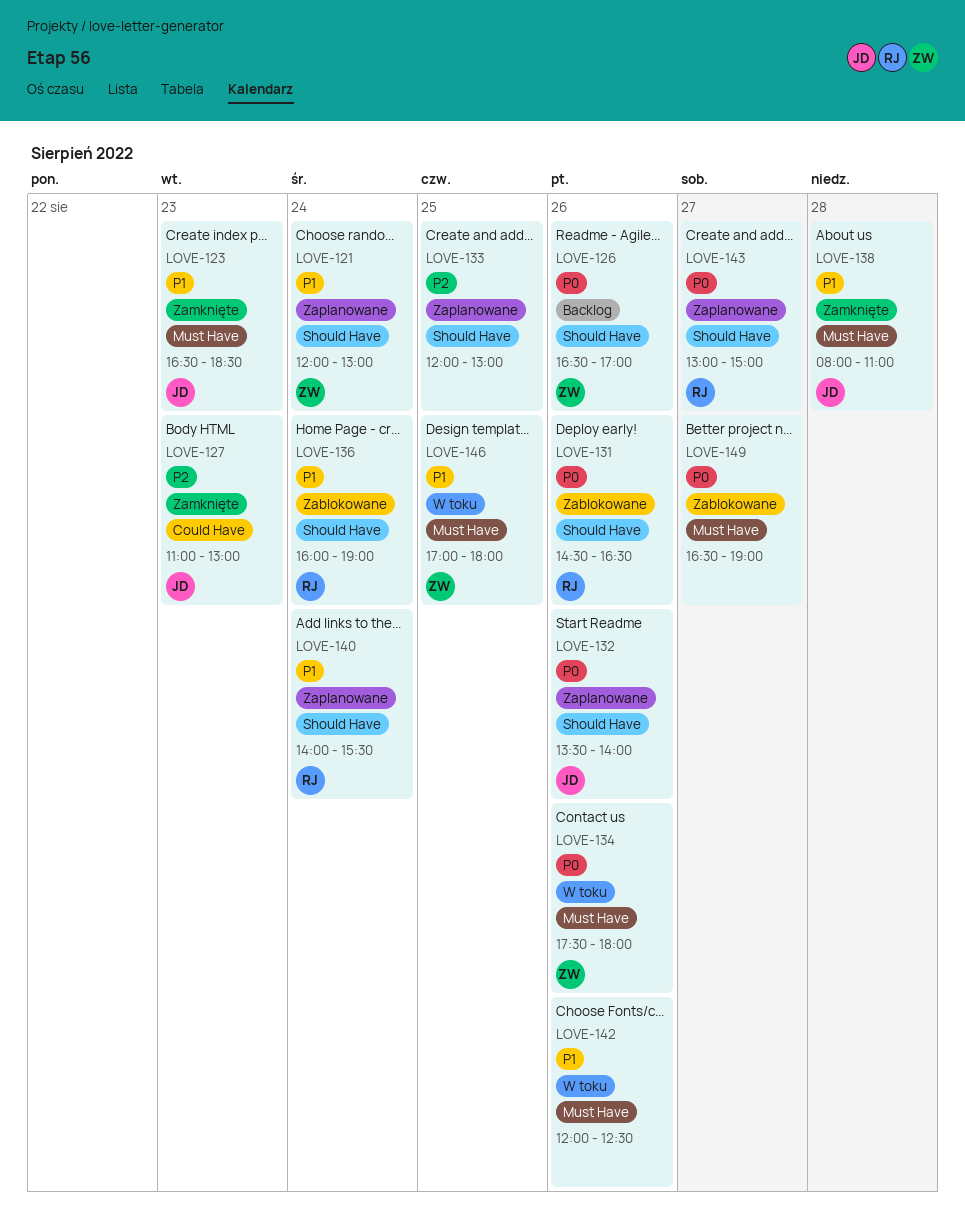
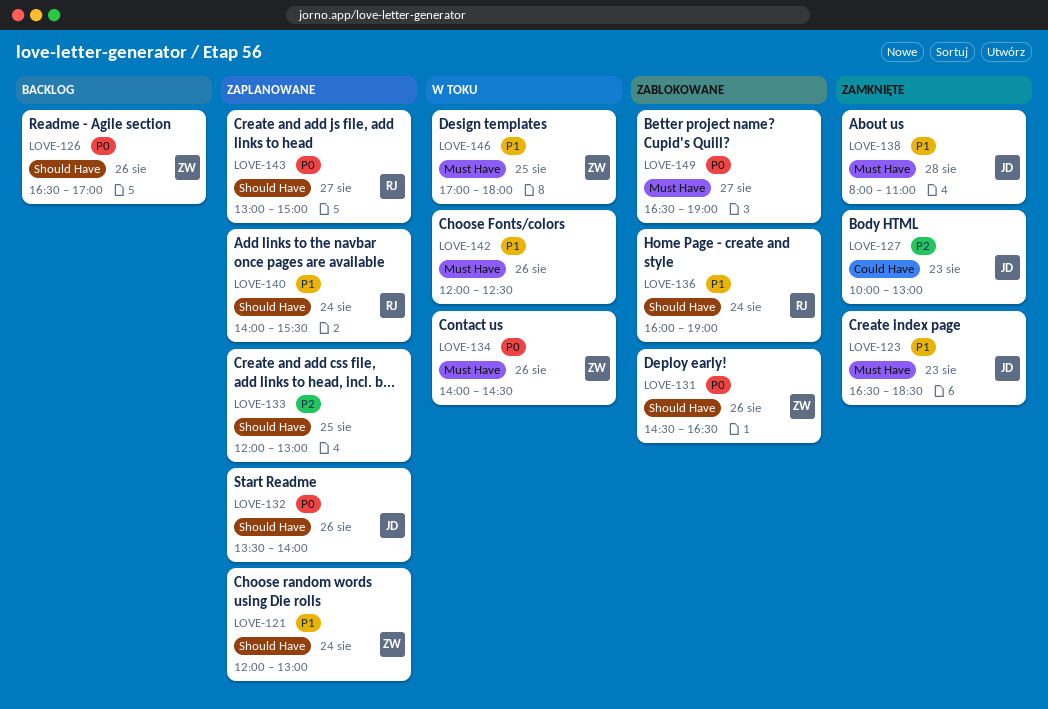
LOVE-127, begins: 11:00 -> 10:00
LOVE-131, owner: RJ -> ZW
LOVE-134, begins: 17:30 -> 14:00
LOVE-134, ends: 18:00 -> 14:30

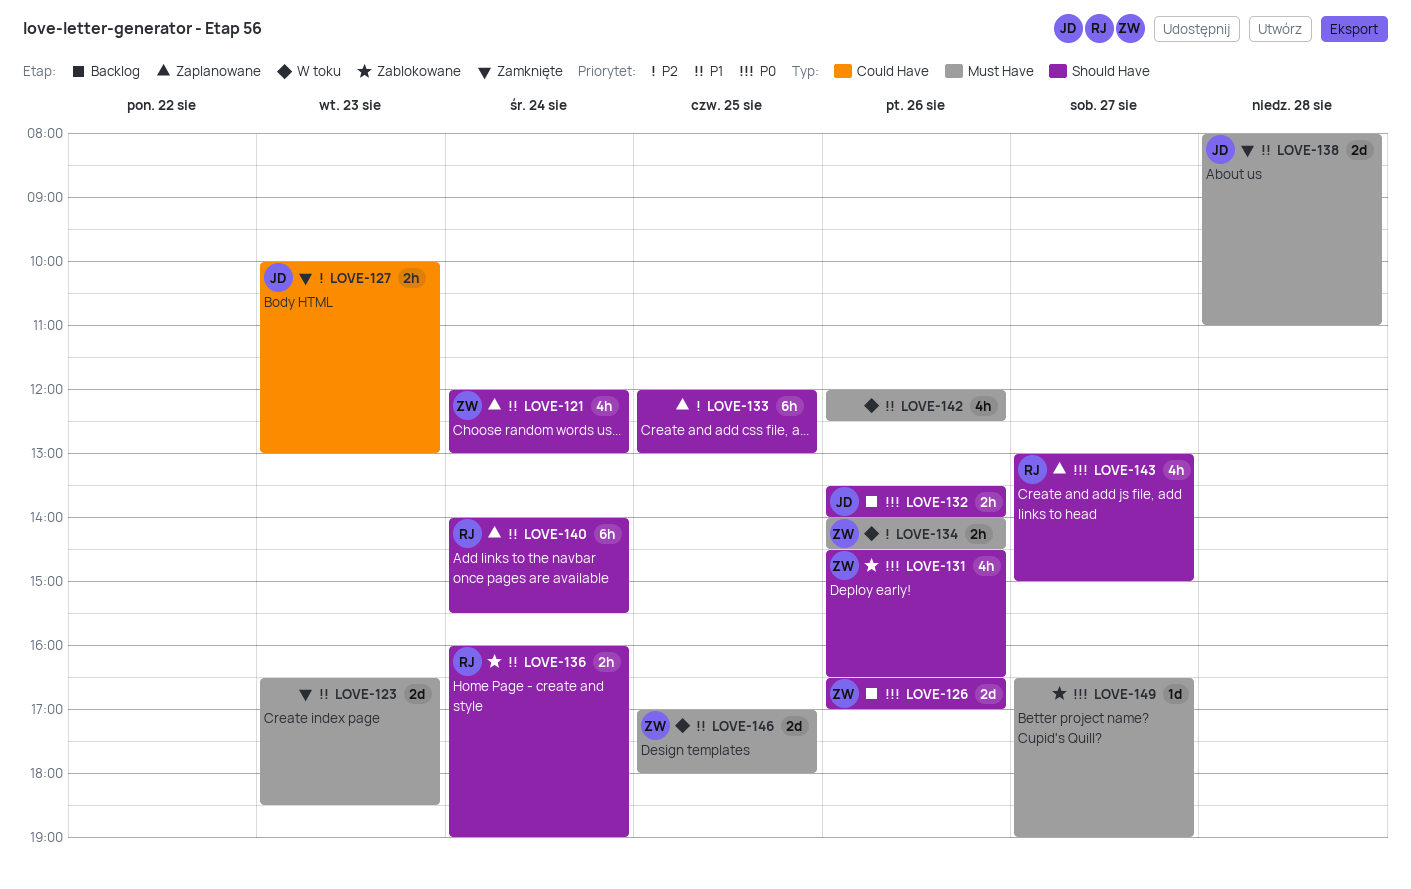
LOVE-123, owner: JD -> none
LOVE-132, status: Zaplanowane -> Backlog
LOVE-134, priority: P0 -> P2

